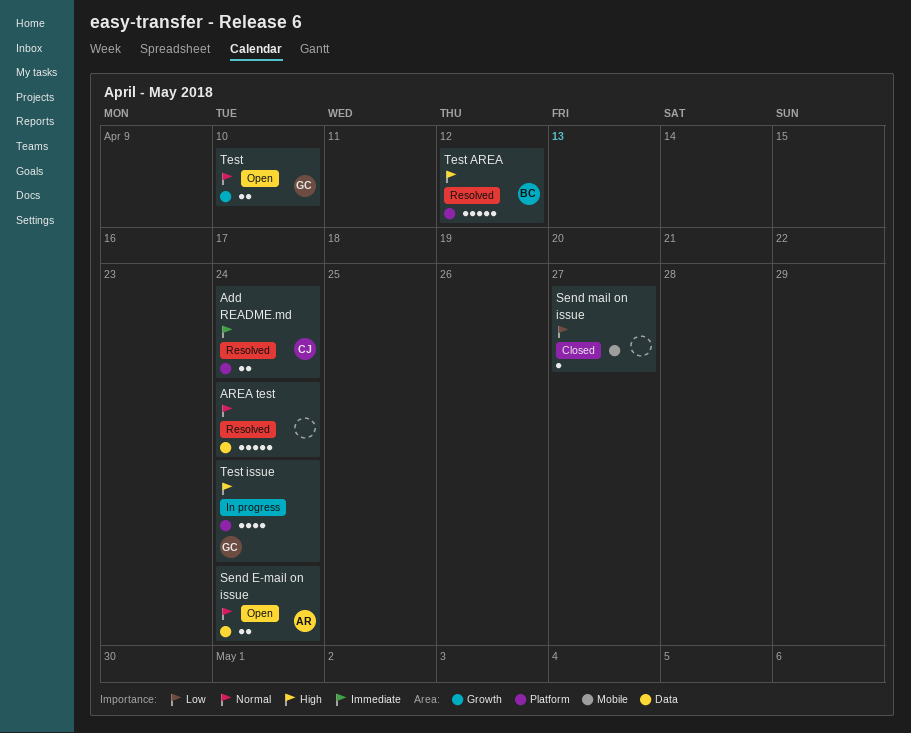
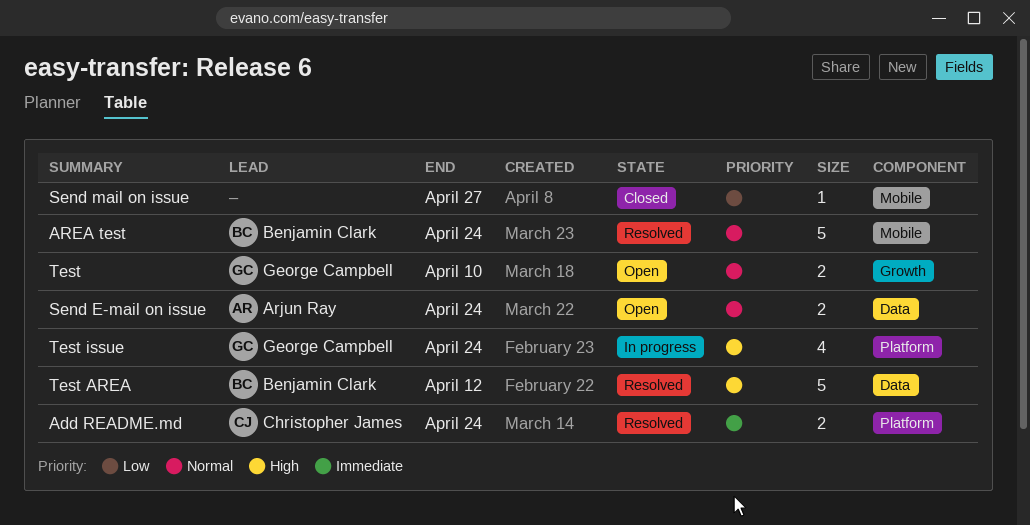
AREA test, owner: none -> Benjamin Clark
AREA test, label: Data -> Mobile
Test AREA, label: Platform -> Data

